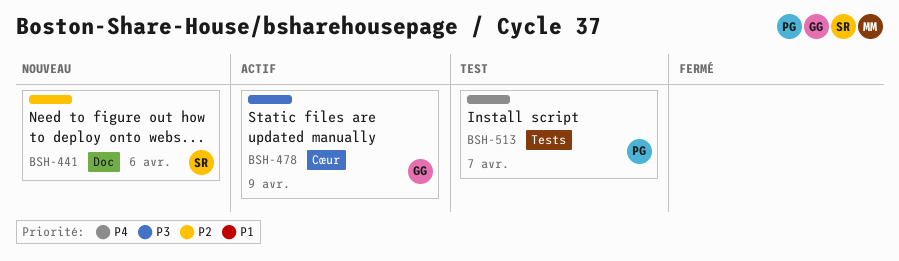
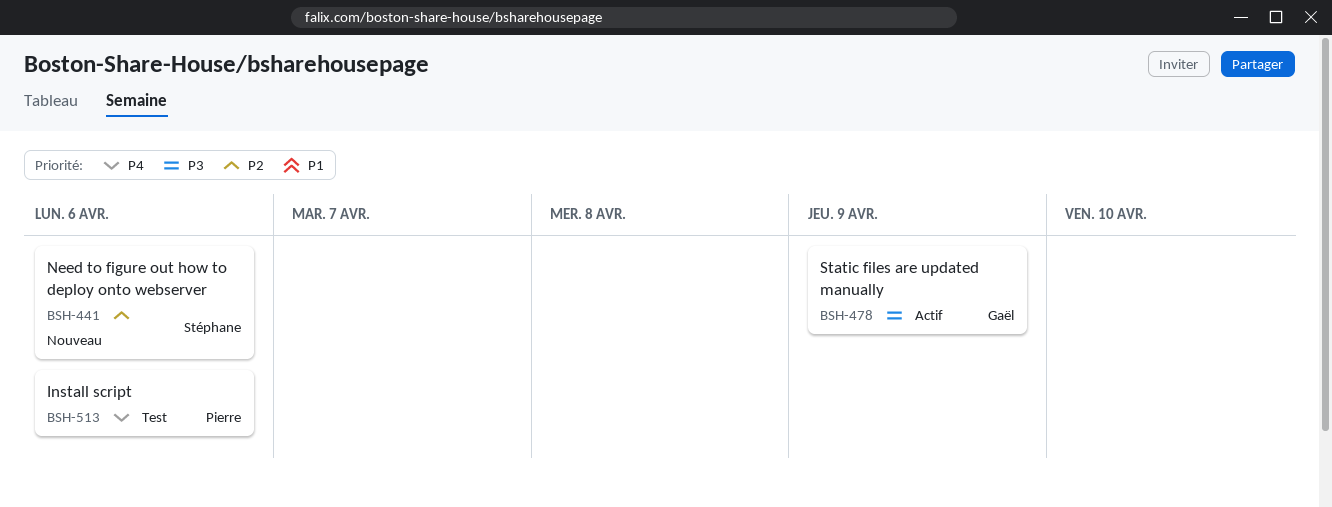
BSH-513, due: Apr 7 -> Apr 6

